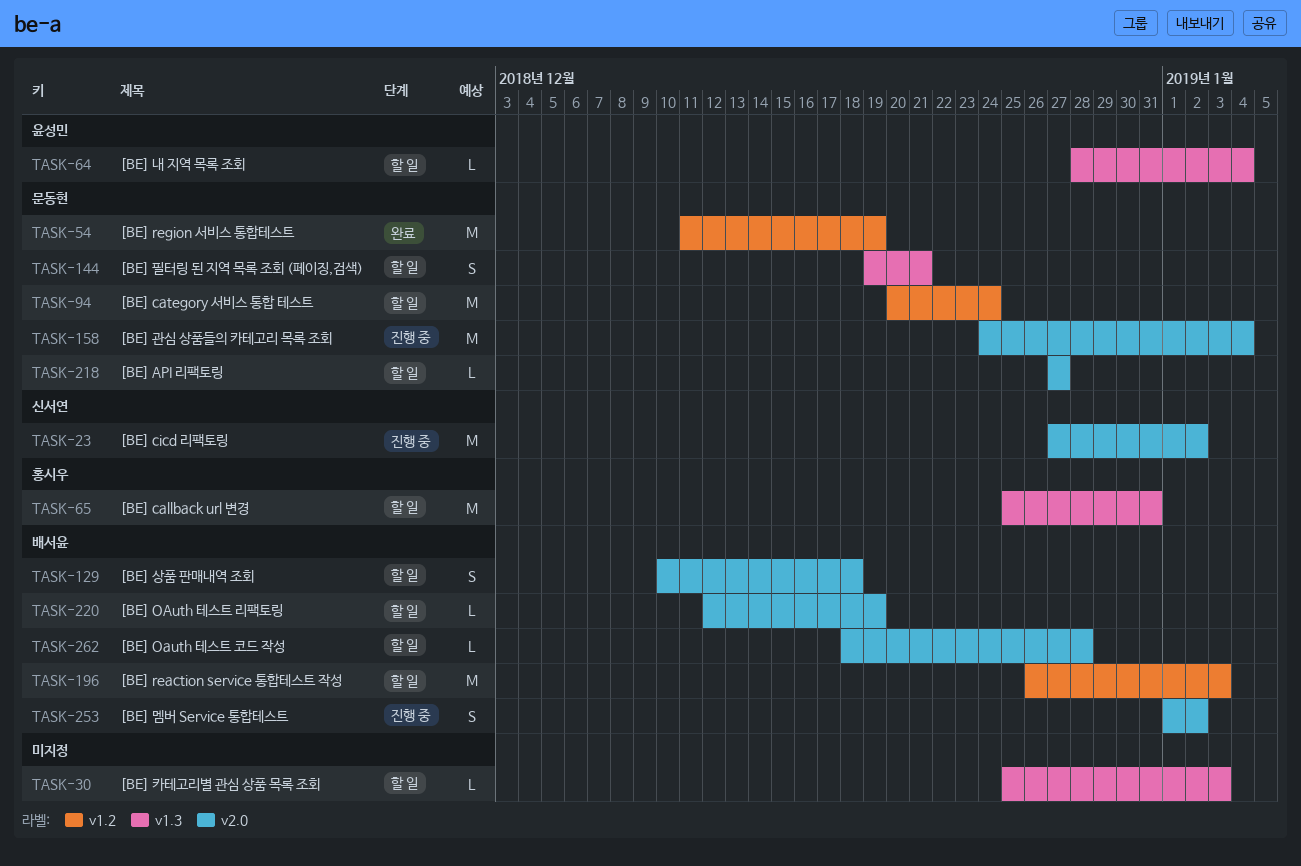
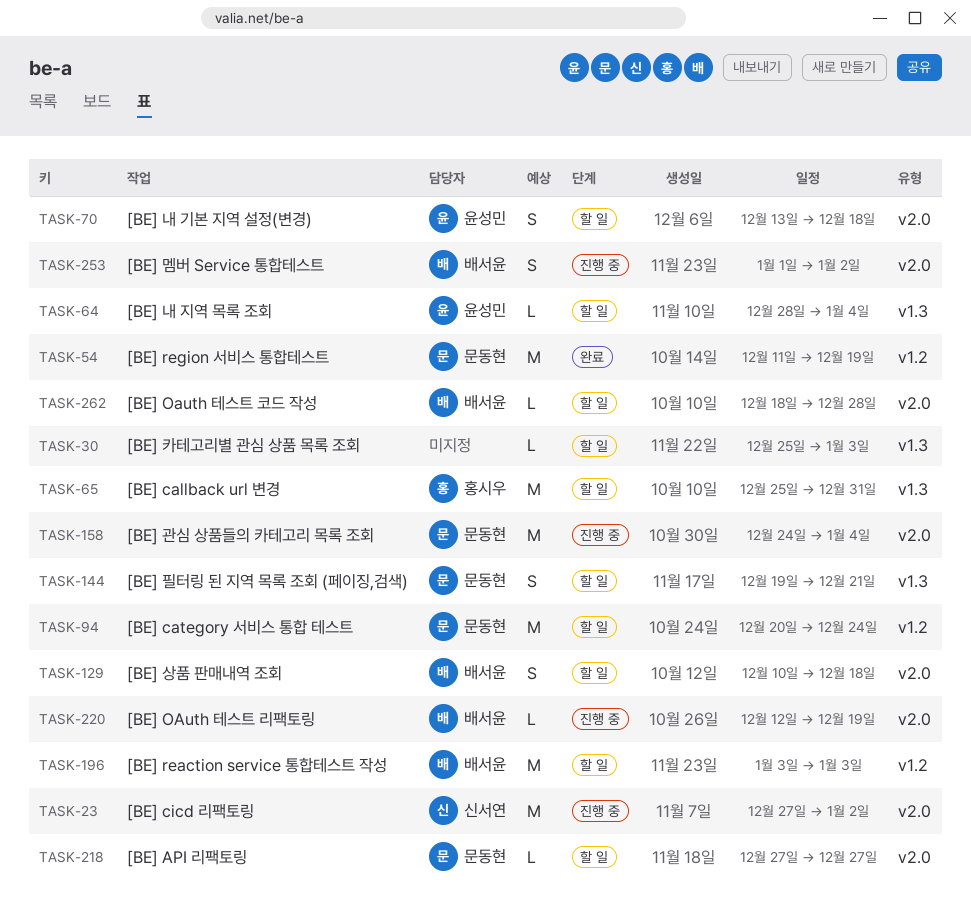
TASK-70: none -> present
TASK-196, start: Dec 26 -> Jan 3
TASK-220, status: 할 일 -> 진행 중

